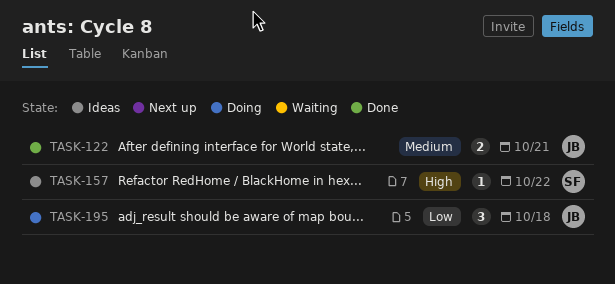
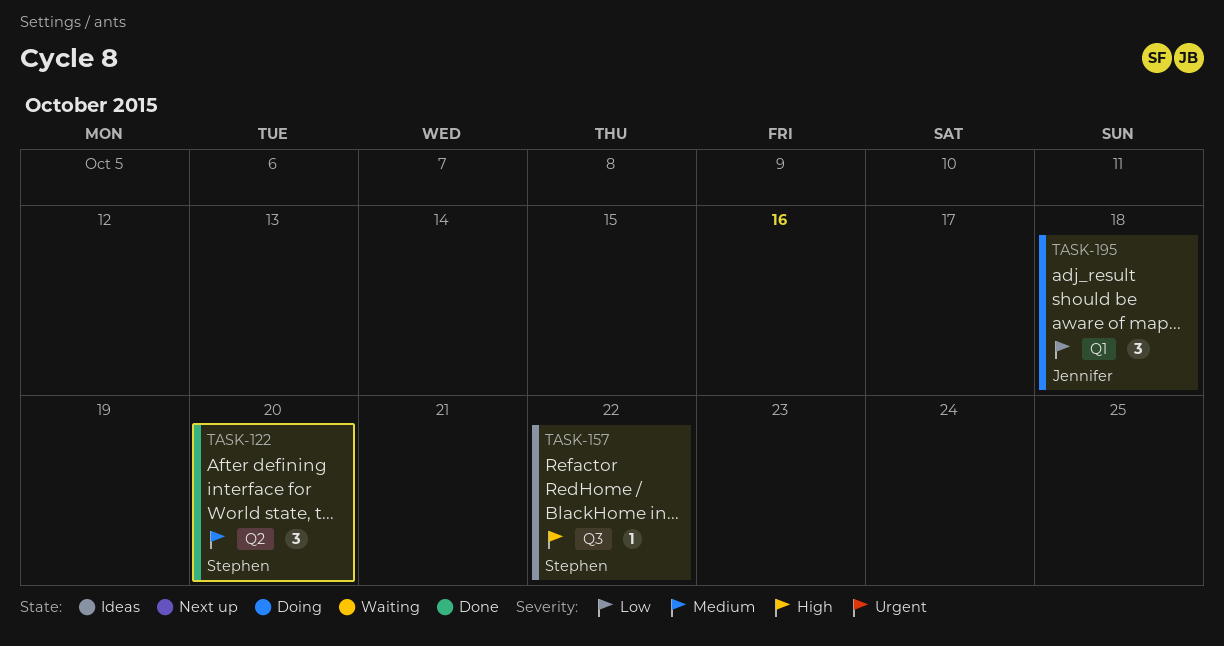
TASK-122, owner: Jennifer -> Stephen
TASK-122, estimate: 2 -> 3
TASK-122, due: Oct 21 -> Oct 20

